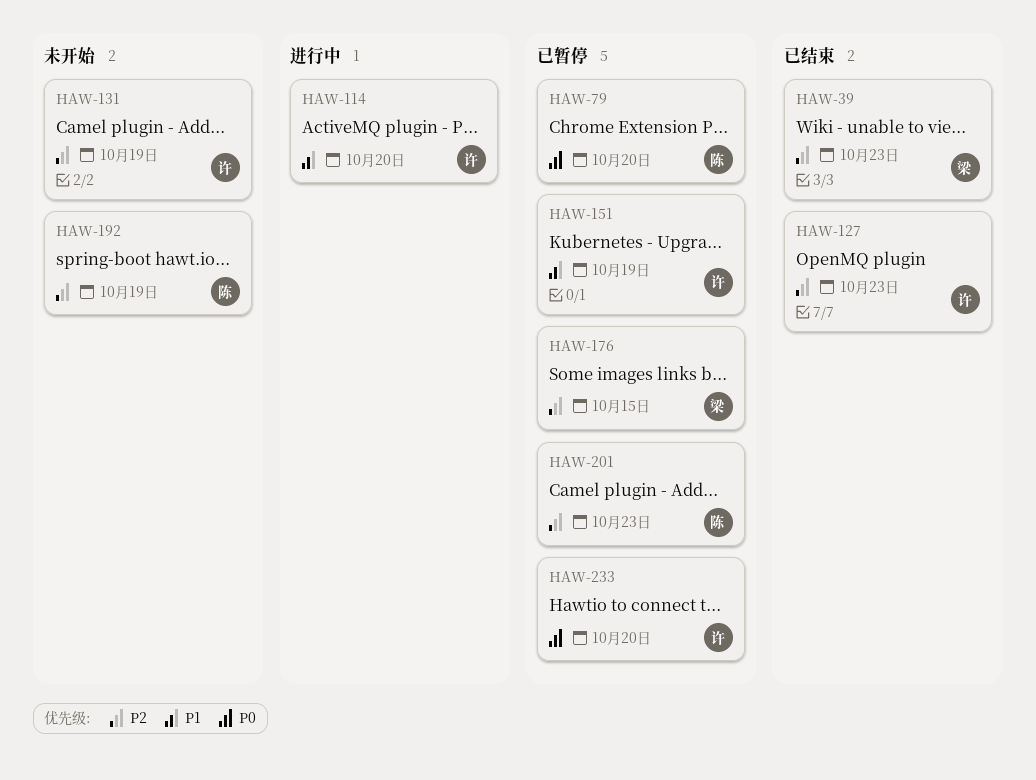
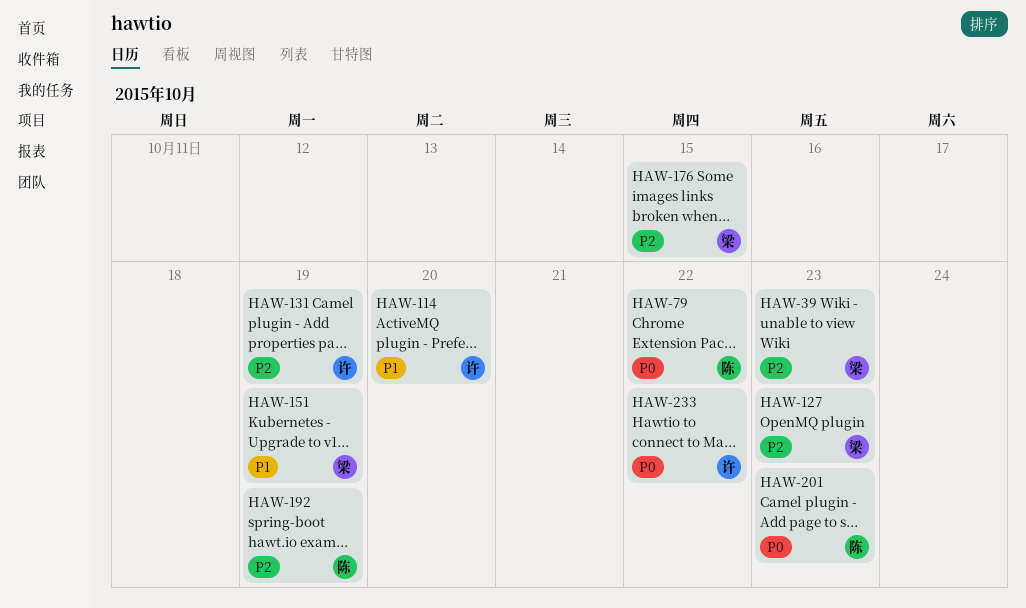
HAW-79, due: Oct 20 -> Oct 22
HAW-127, owner: 许 -> 梁
HAW-151, owner: 许 -> 梁
HAW-201, priority: P2 -> P0
HAW-233, due: Oct 20 -> Oct 22

